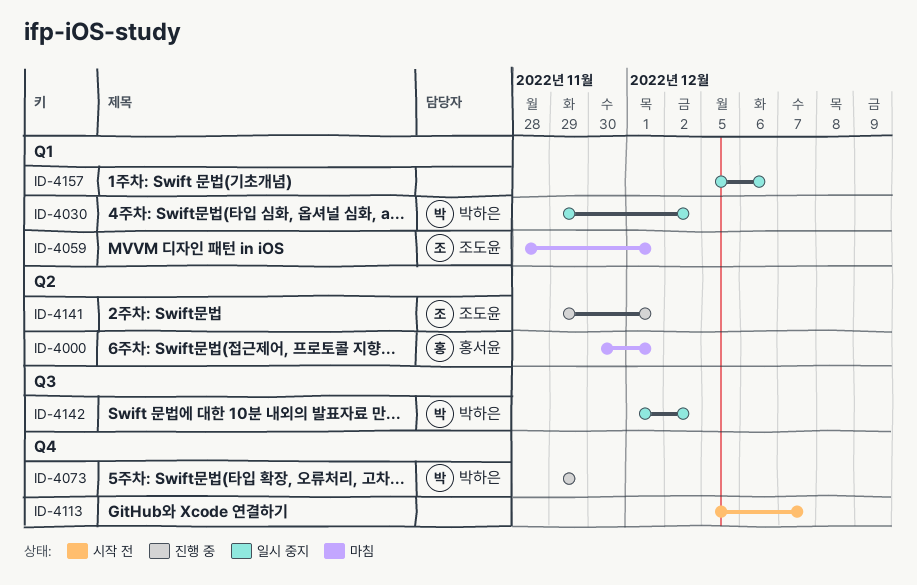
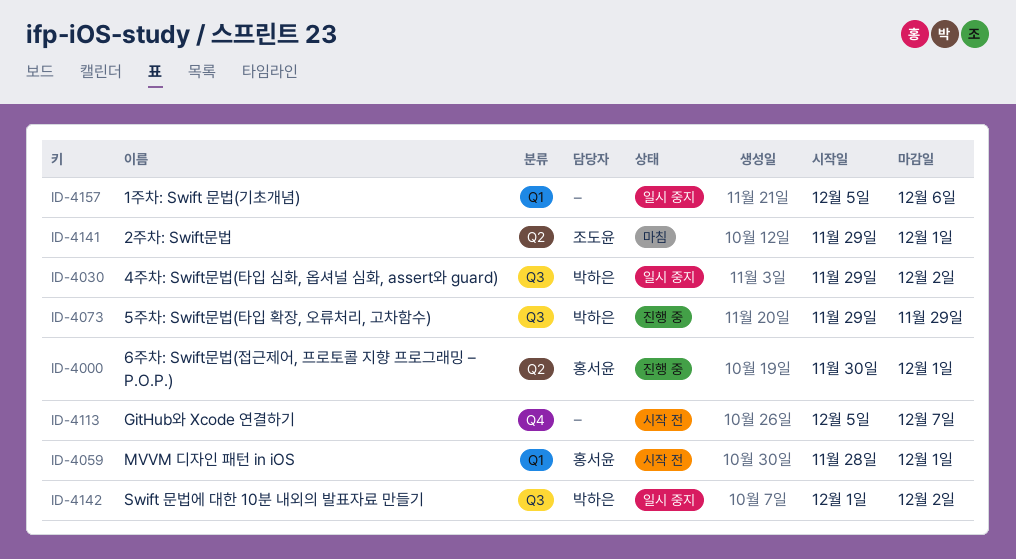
ID-4000, status: 마침 -> 진행 중
ID-4030, label: Q1 -> Q3
ID-4059, status: 마침 -> 시작 전
ID-4059, owner: 조도윤 -> 홍서윤
ID-4073, label: Q4 -> Q3
ID-4141, status: 진행 중 -> 마침

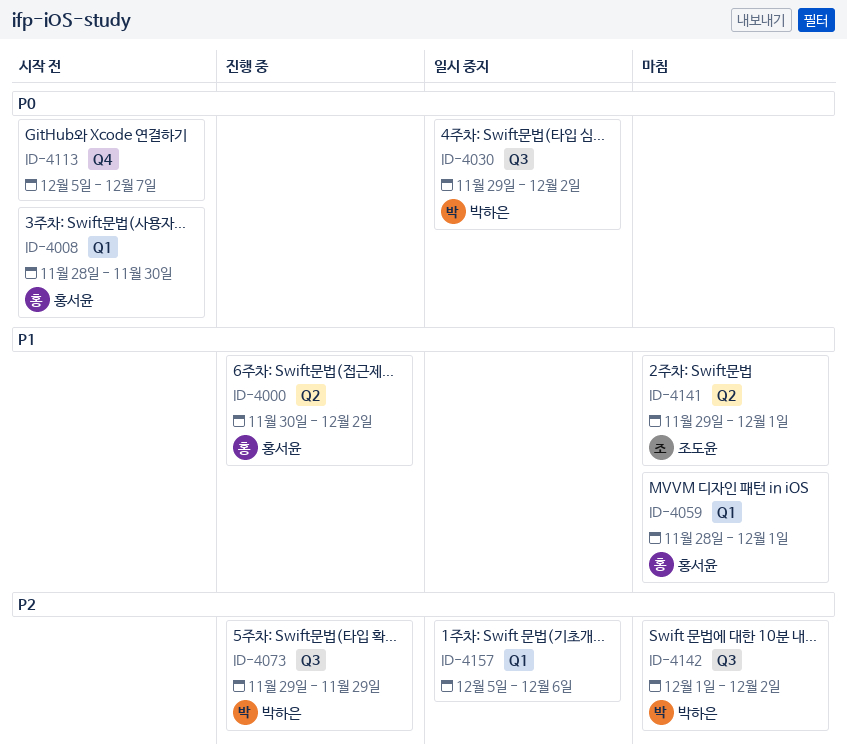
ID-4000, due: Dec 1 -> Dec 2
ID-4008: none -> present
ID-4059, status: 시작 전 -> 마침
ID-4142, status: 일시 중지 -> 마침

